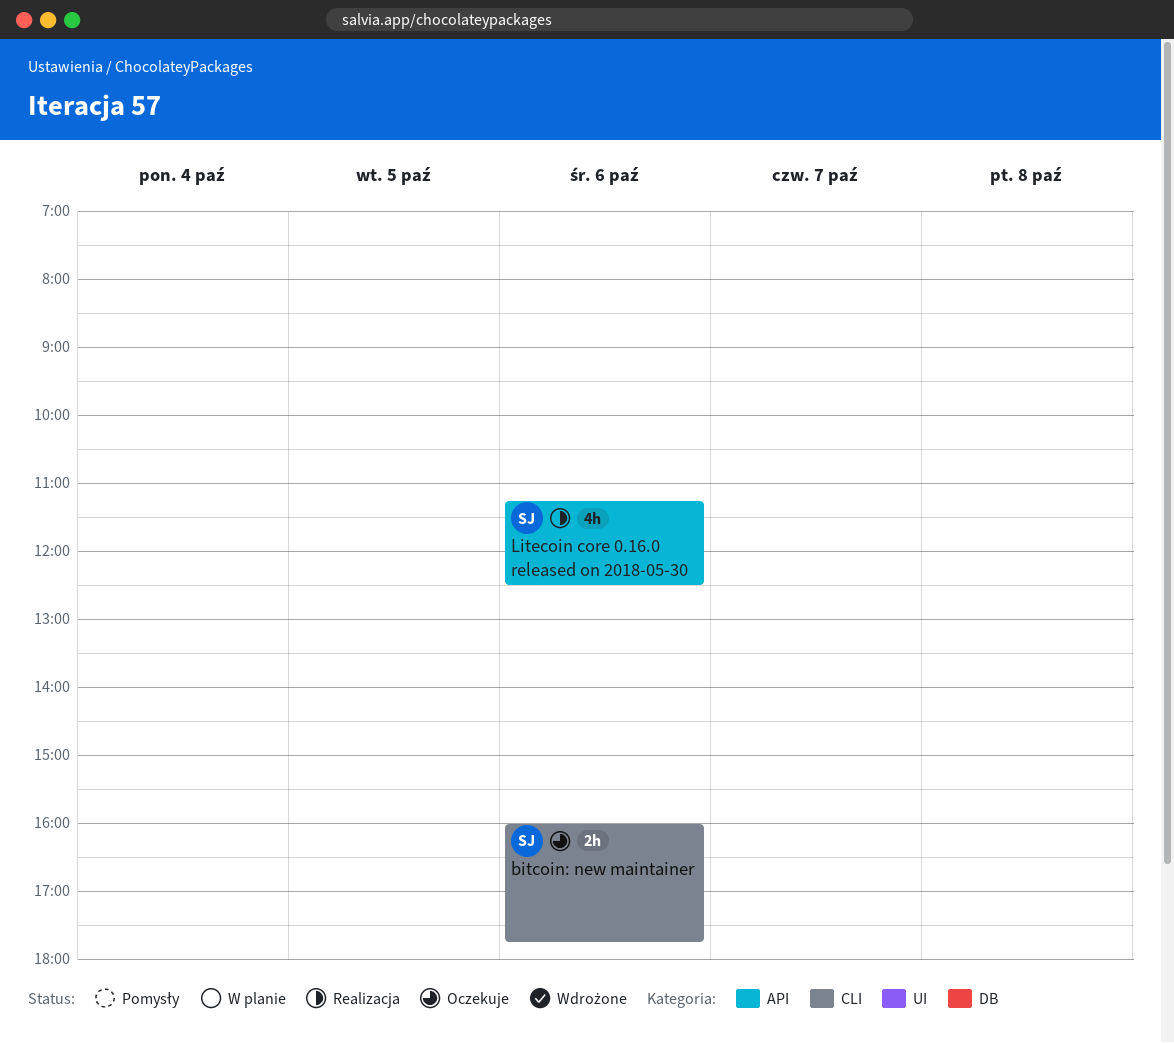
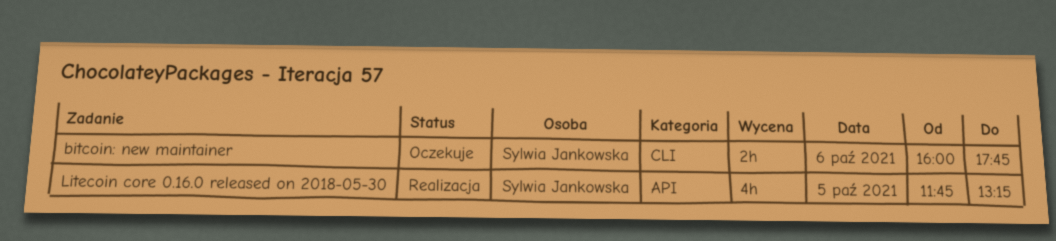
Litecoin core 0.16.0 released on 2018-05-30, day: Oct 6 -> Oct 5
Litecoin core 0.16.0 released on 2018-05-30, begins: 11:15 -> 11:45
Litecoin core 0.16.0 released on 2018-05-30, ends: 12:30 -> 13:15

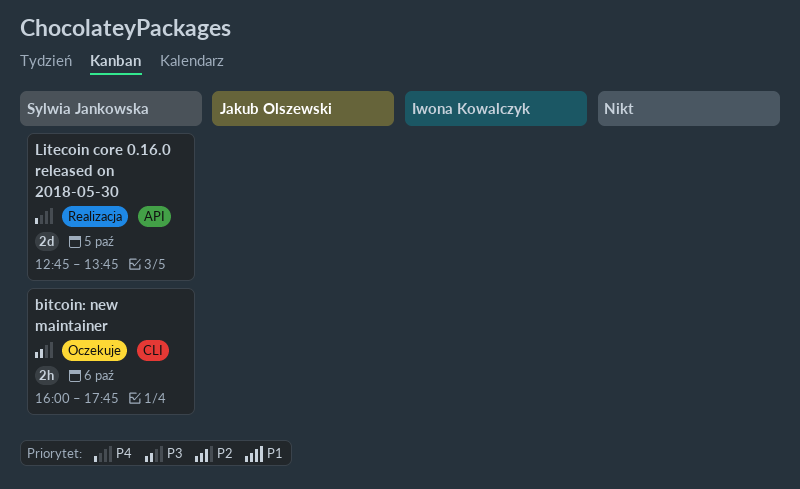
Litecoin core 0.16.0 released on 2018-05-30, estimate: 4h -> 2d
Litecoin core 0.16.0 released on 2018-05-30, begins: 11:45 -> 12:45
Litecoin core 0.16.0 released on 2018-05-30, ends: 13:15 -> 13:45

